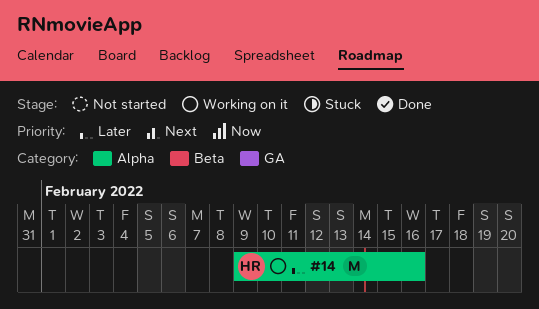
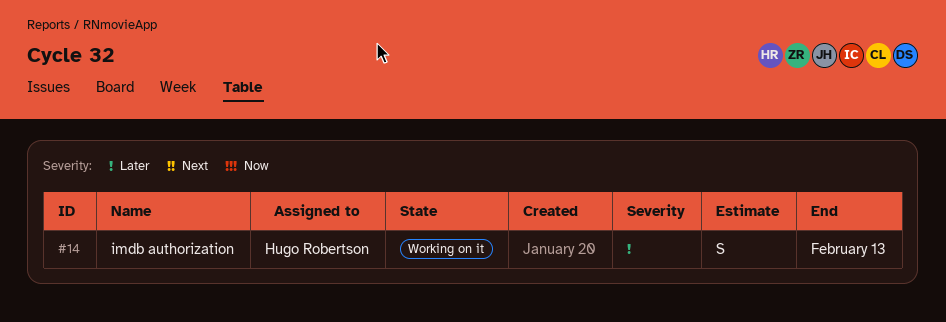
#14, estimate: M -> S
#14, due: Feb 16 -> Feb 13

